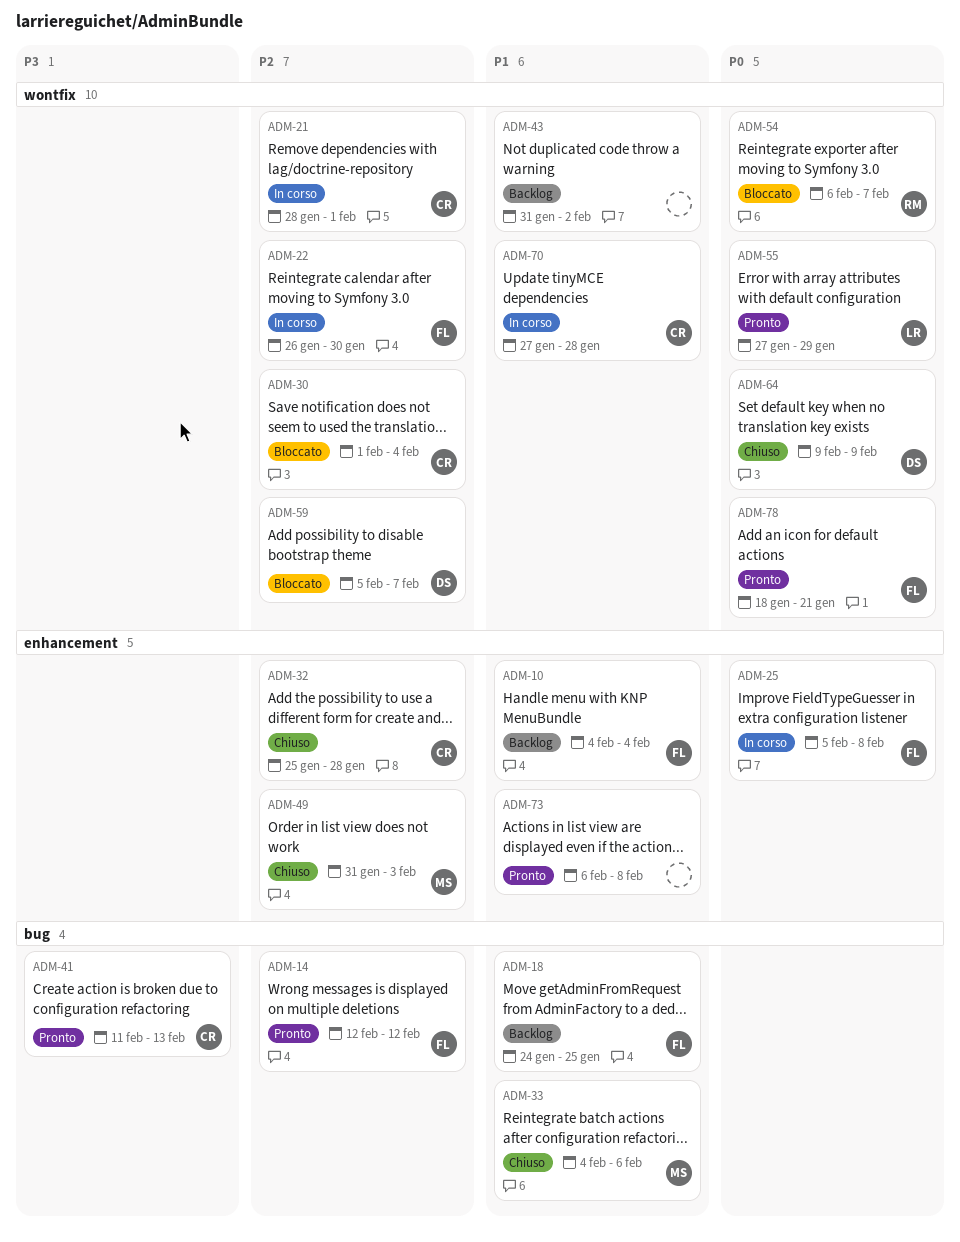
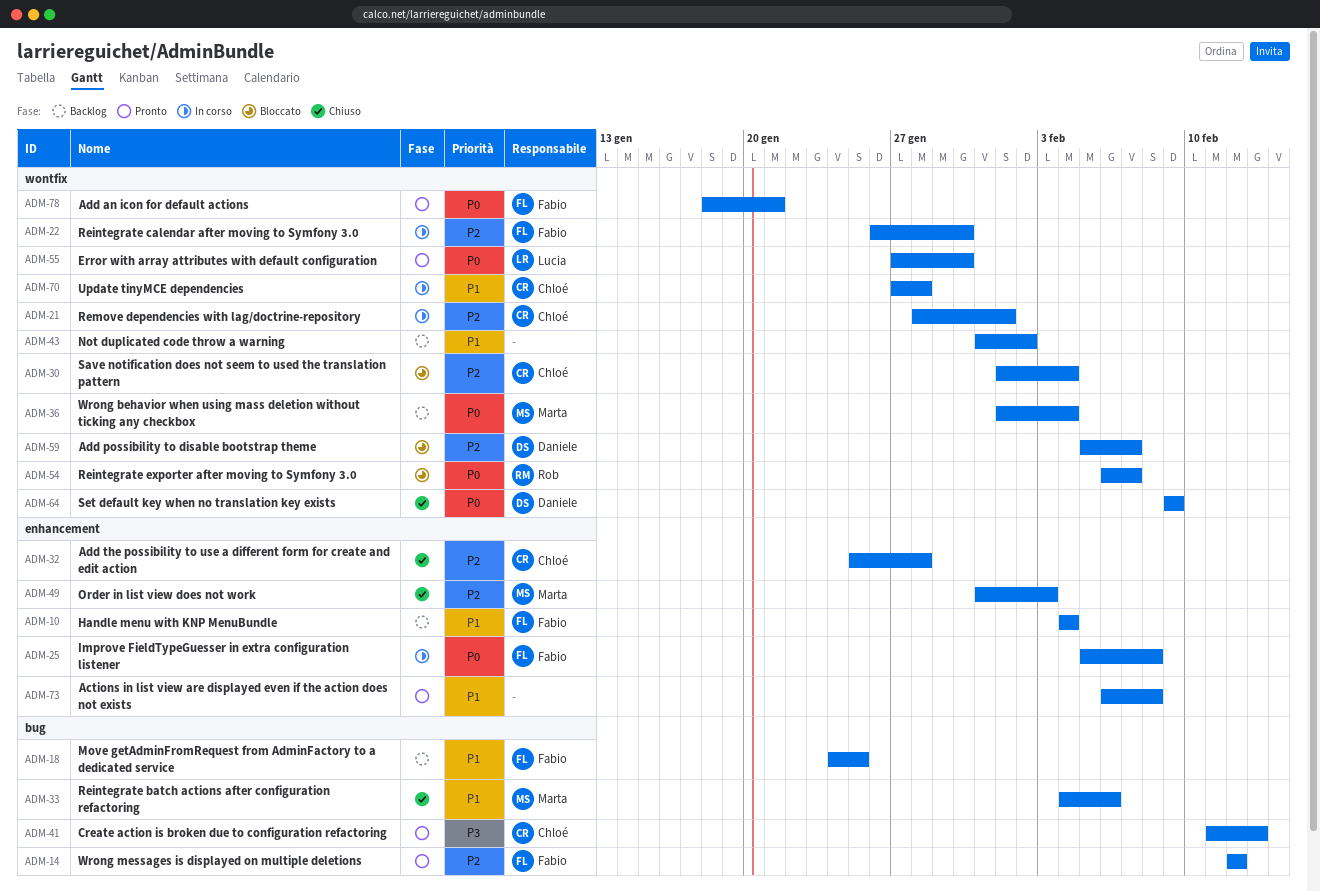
ADM-36: none -> present
ADM-55, due: Jan 29 -> Jan 30

